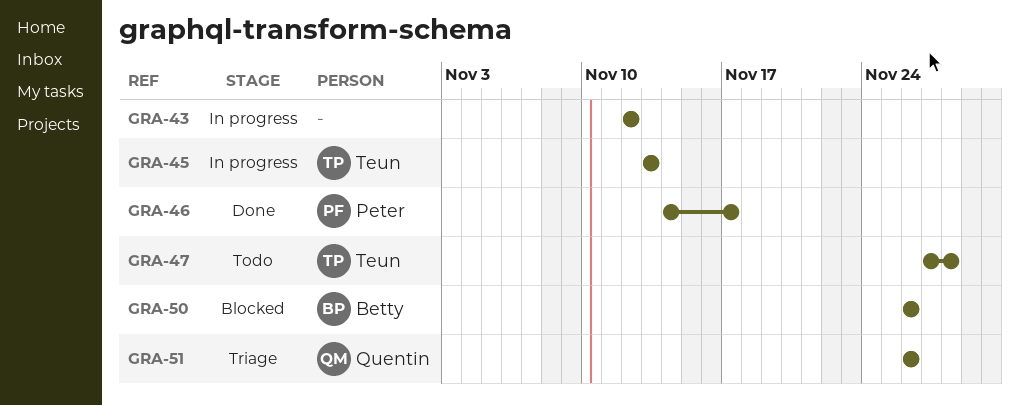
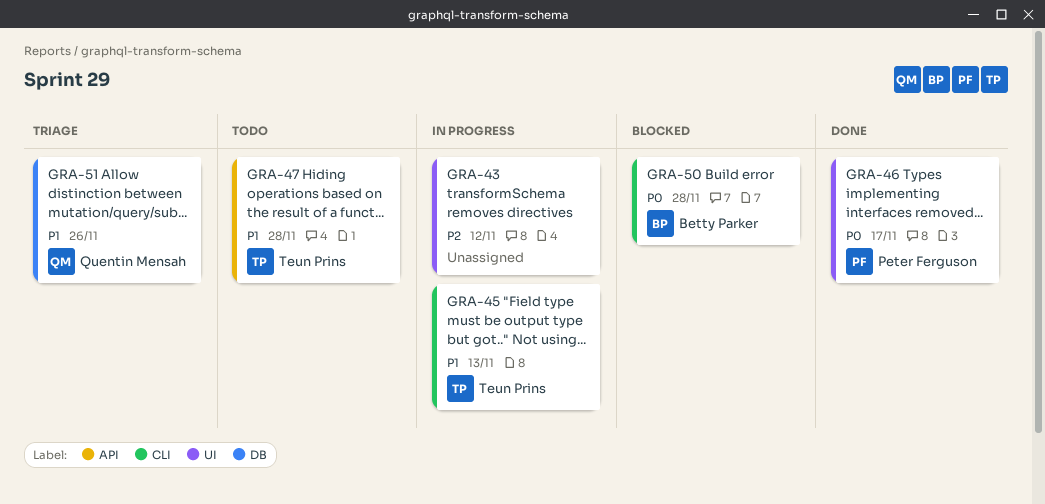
GRA-50, due: Nov 26 -> Nov 28

